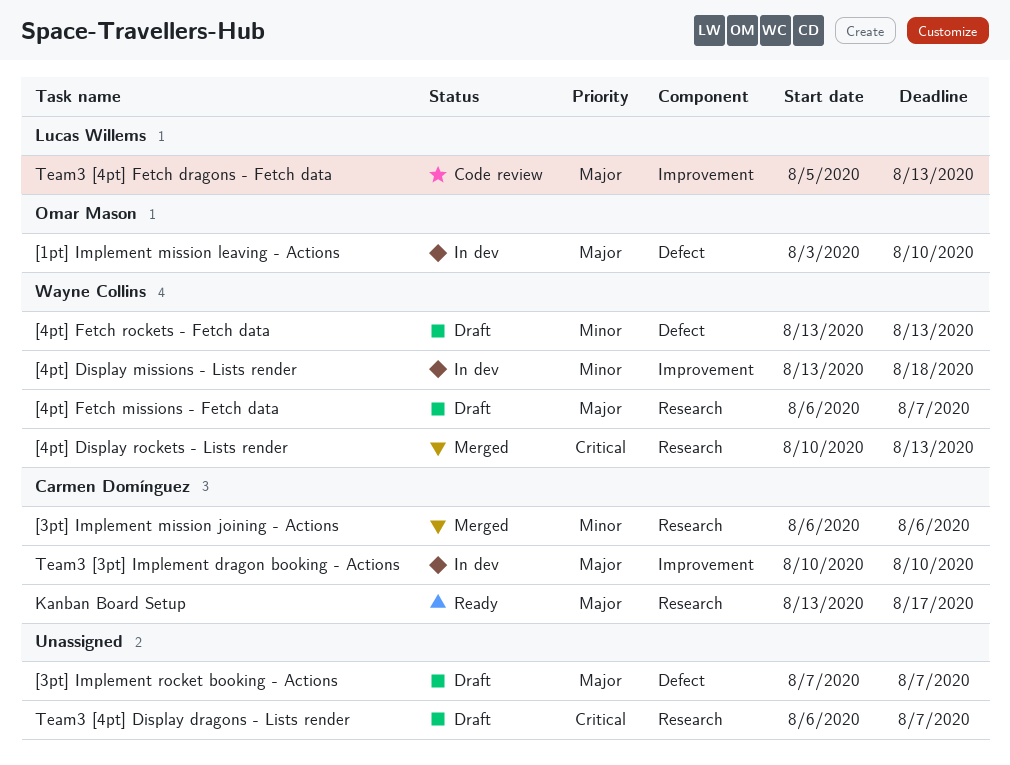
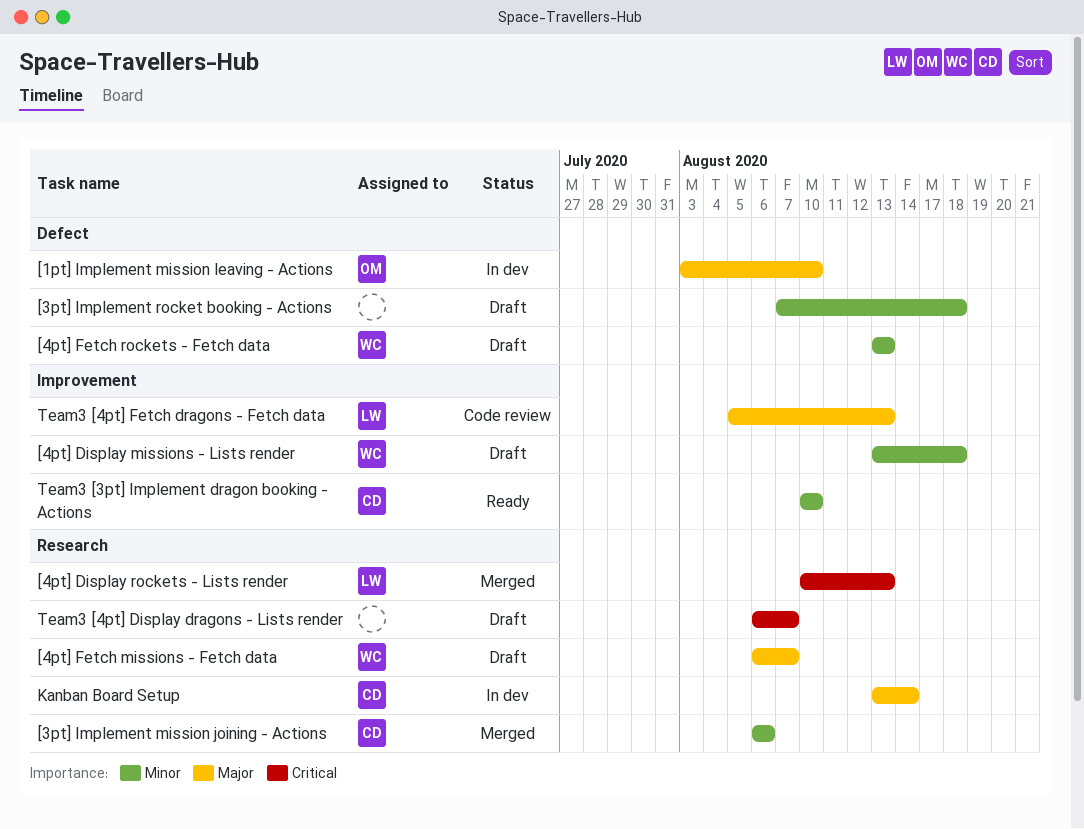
[3pt] Implement rocket booking - Actions, priority: Major -> Minor
[3pt] Implement rocket booking - Actions, due: Aug 7 -> Aug 18
[4pt] Display missions - Lists render, status: In dev -> Draft
[4pt] Display rockets - Lists render, owner: Wayne Collins -> Lucas Willems
Kanban Board Setup, status: Ready -> In dev
Kanban Board Setup, due: Aug 17 -> Aug 14
Team3 [3pt] Implement dragon booking - Actions, status: In dev -> Ready
Team3 [3pt] Implement dragon booking - Actions, priority: Major -> Minor

